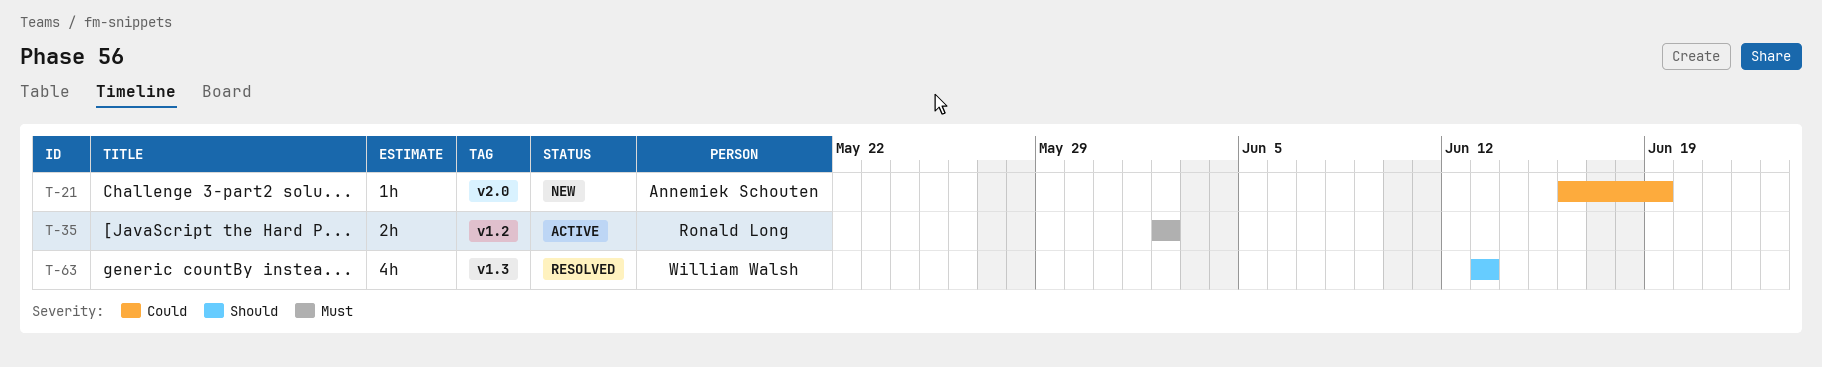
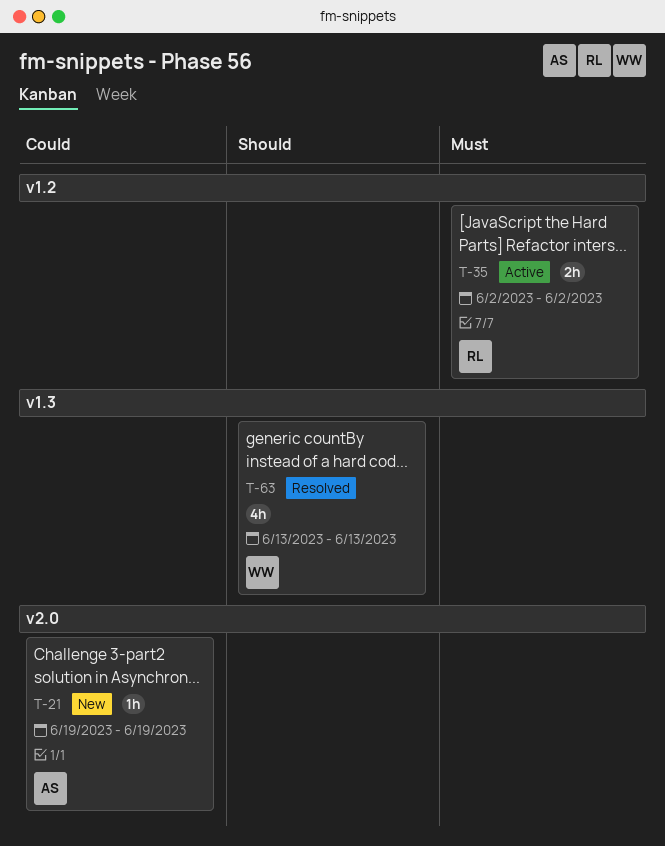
T-21, start: Jun 16 -> Jun 19

